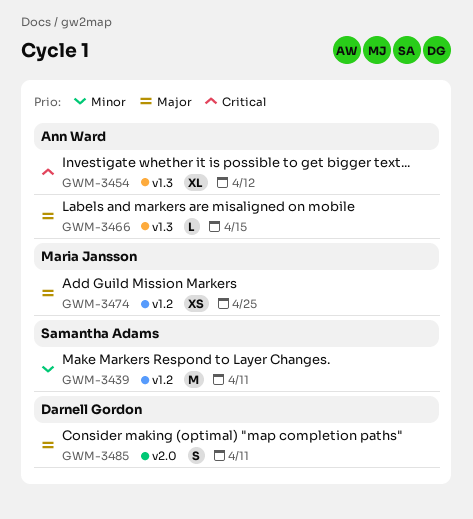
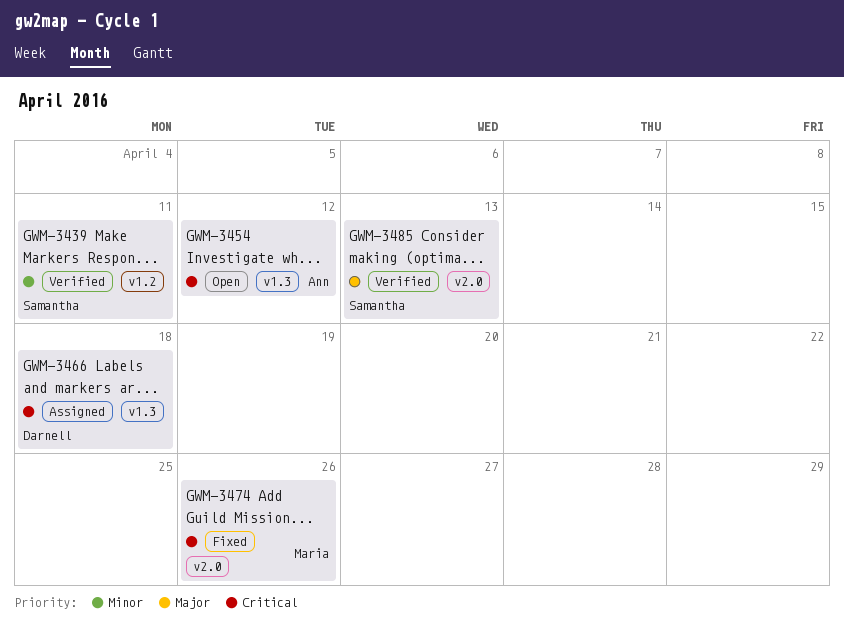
GWM-3466, owner: Ann Ward -> Darnell Gordon
GWM-3466, priority: Major -> Critical
GWM-3466, due: Apr 15 -> Apr 18
GWM-3474, priority: Major -> Critical
GWM-3474, label: v1.2 -> v2.0
GWM-3474, due: Apr 25 -> Apr 26
GWM-3485, owner: Darnell Gordon -> Samantha Adams
GWM-3485, due: Apr 11 -> Apr 13

